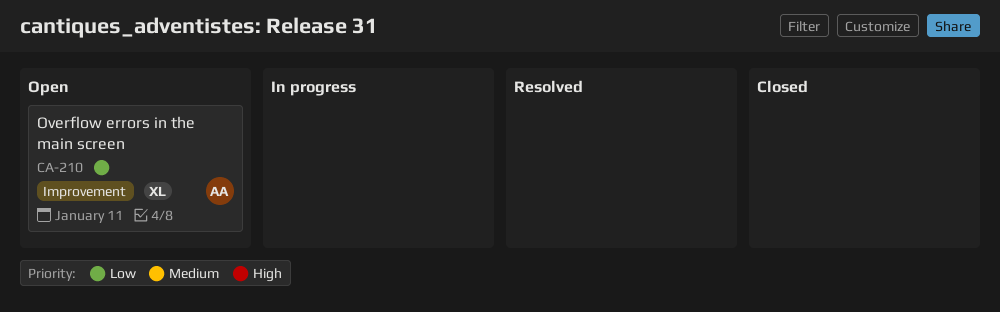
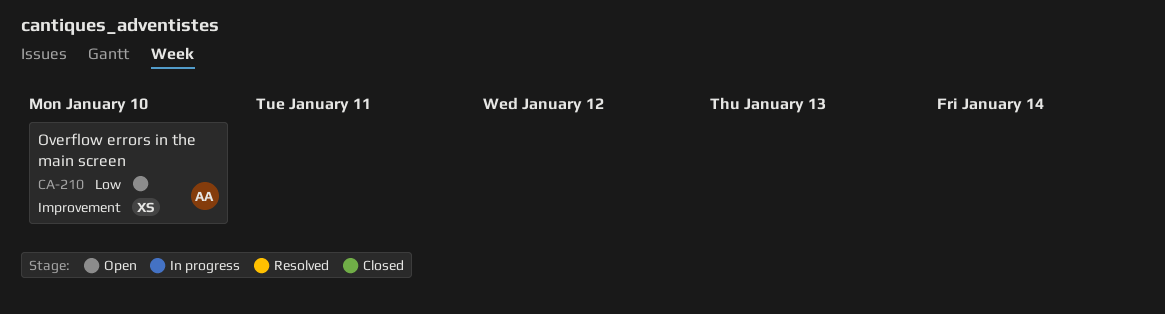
CA-210, estimate: XL -> XS
CA-210, due: Jan 11 -> Jan 10

